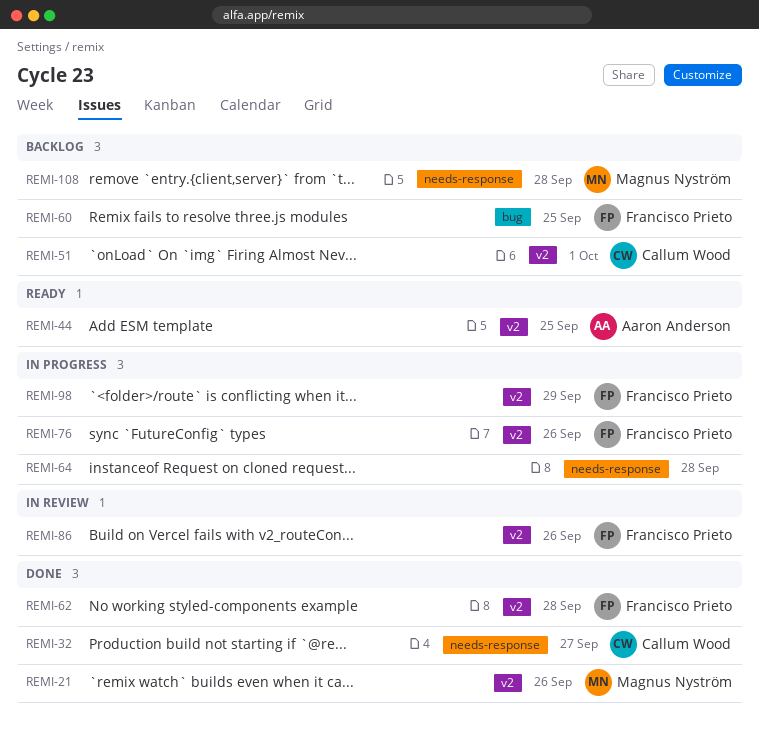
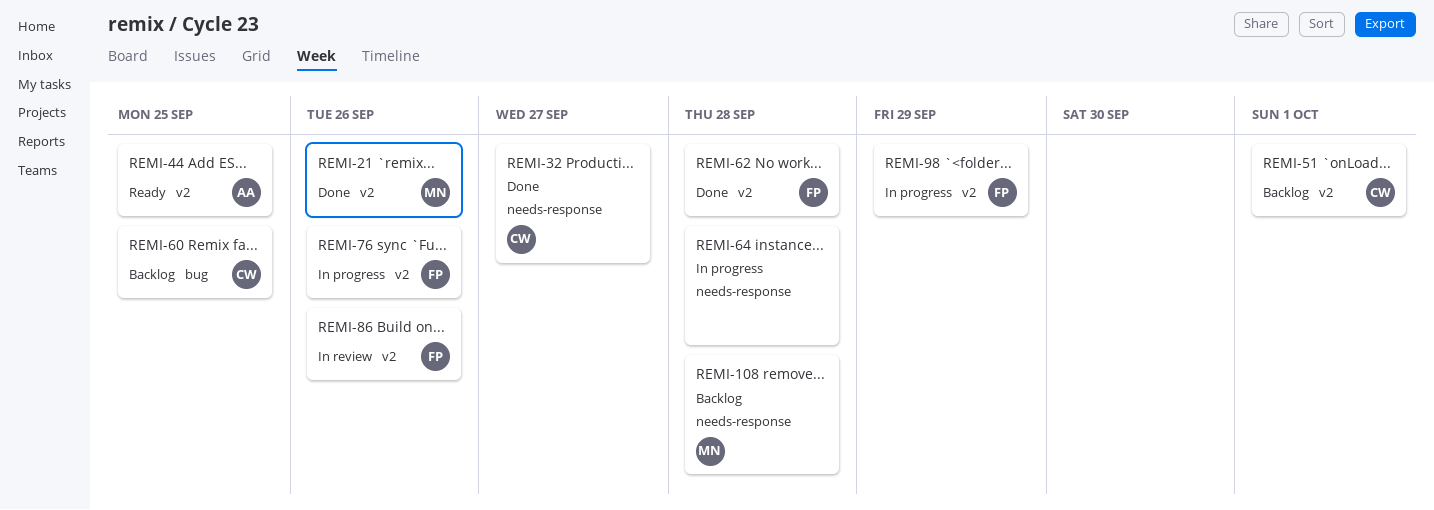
REMI-60, owner: Francisco Prieto -> Callum Wood

